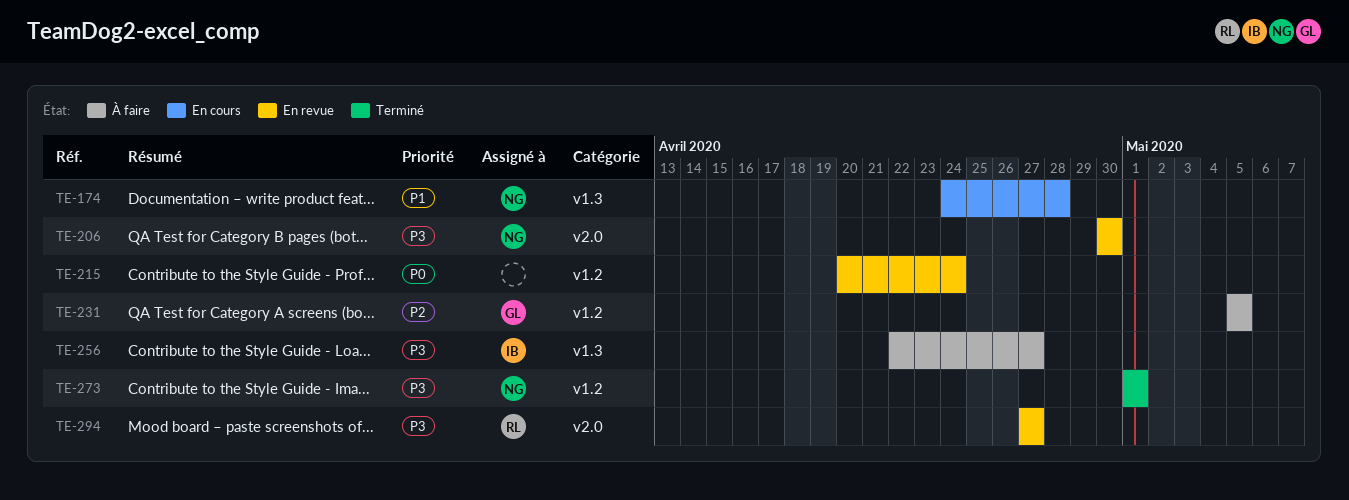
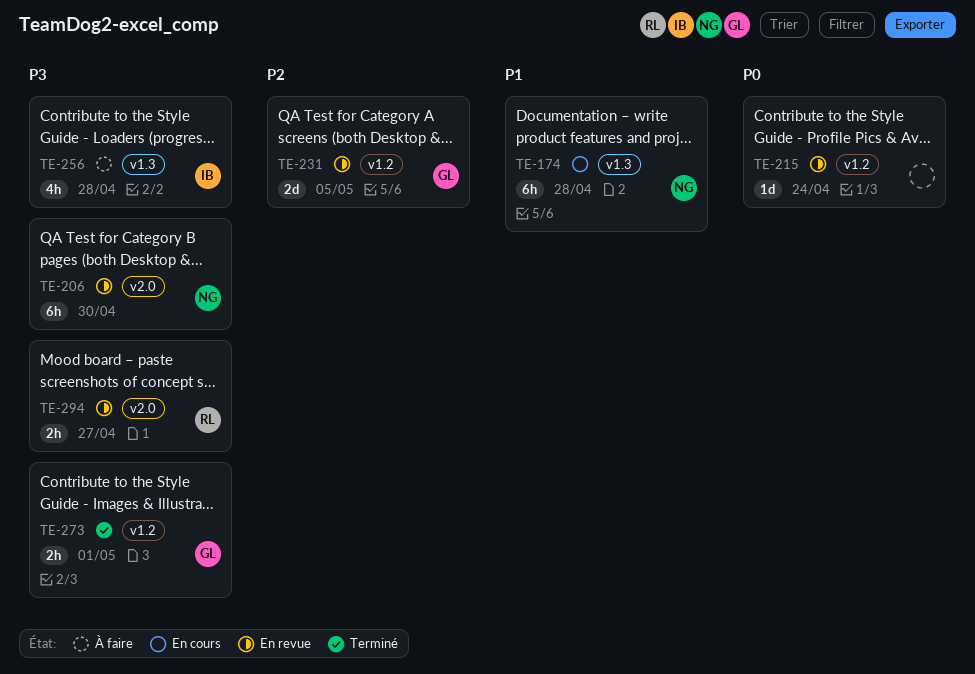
TE-231, status: À faire -> En revue
TE-256, due: Apr 27 -> Apr 28
TE-273, owner: NG -> GL

